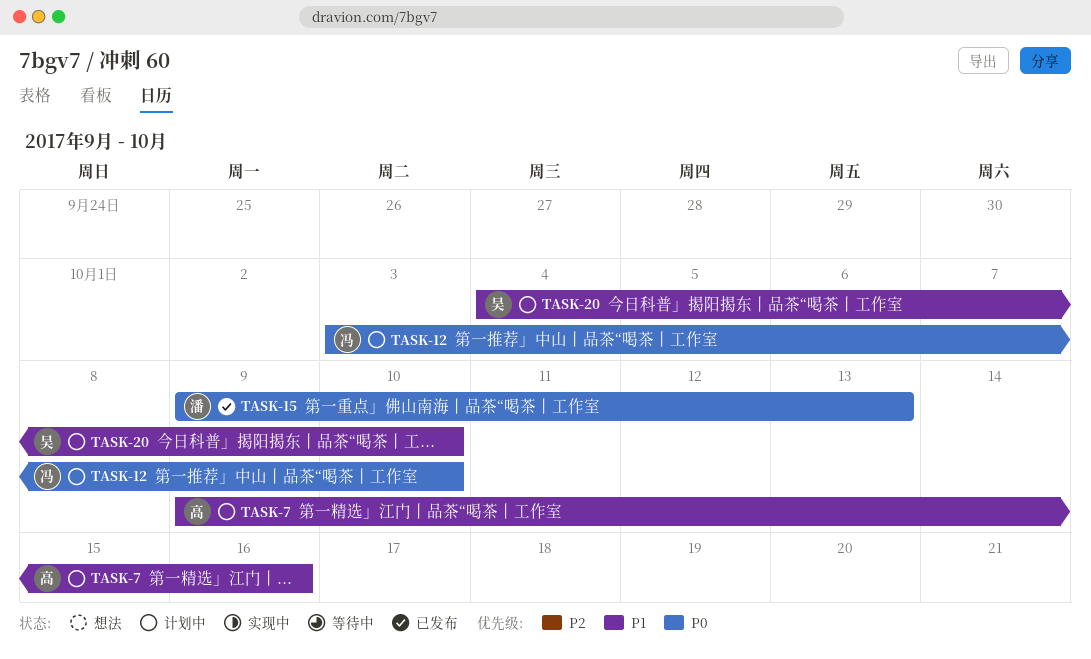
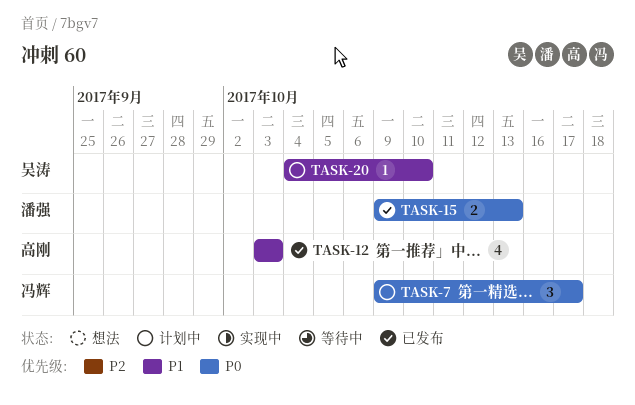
TASK-7, owner: 高刚 -> 冯辉
TASK-7, priority: P1 -> P0
TASK-7, due: Oct 16 -> Oct 17
TASK-12, status: 计划中 -> 已发布
TASK-12, owner: 冯辉 -> 高刚
TASK-12, priority: P0 -> P1
TASK-12, due: Oct 10 -> Oct 3

